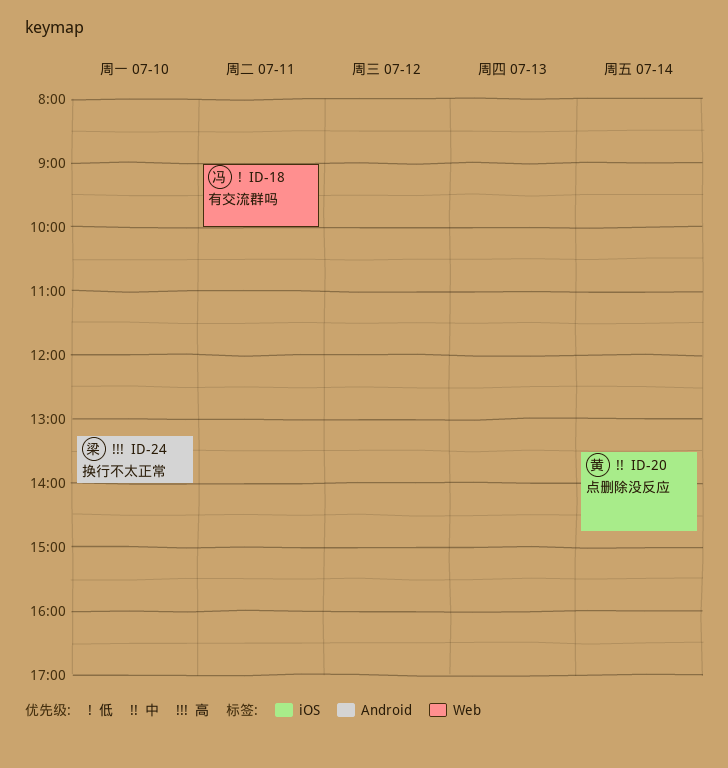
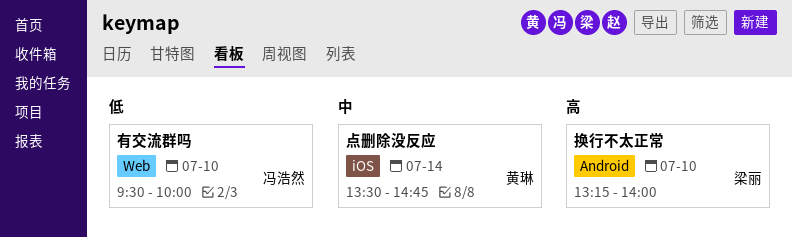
有交流群吗, day: Jul 11 -> Jul 10
有交流群吗, begins: 09:00 -> 09:30

